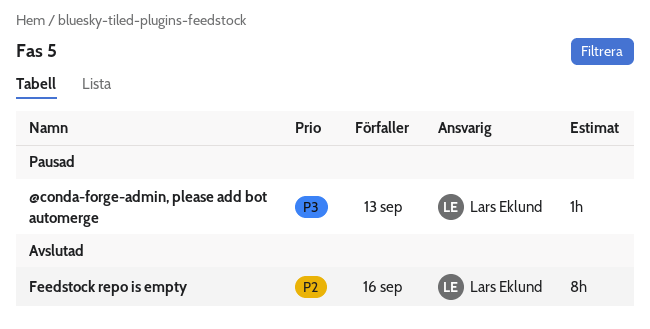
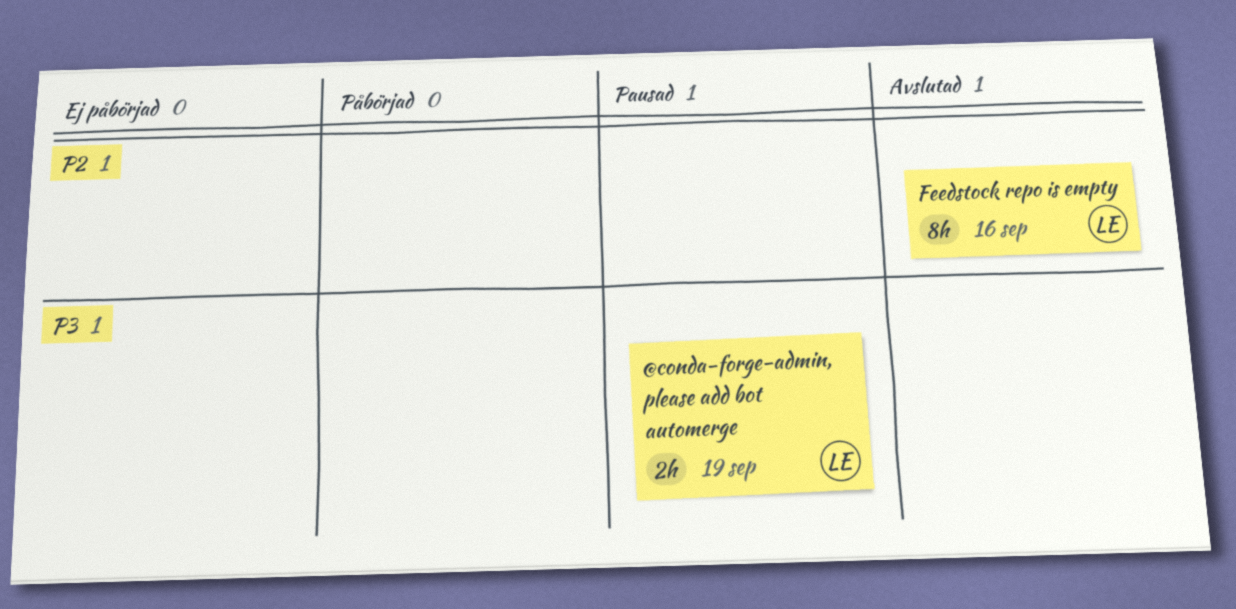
@conda-forge-admin, please add bot automerge, estimate: 1h -> 2h
@conda-forge-admin, please add bot automerge, due: Sep 13 -> Sep 19

